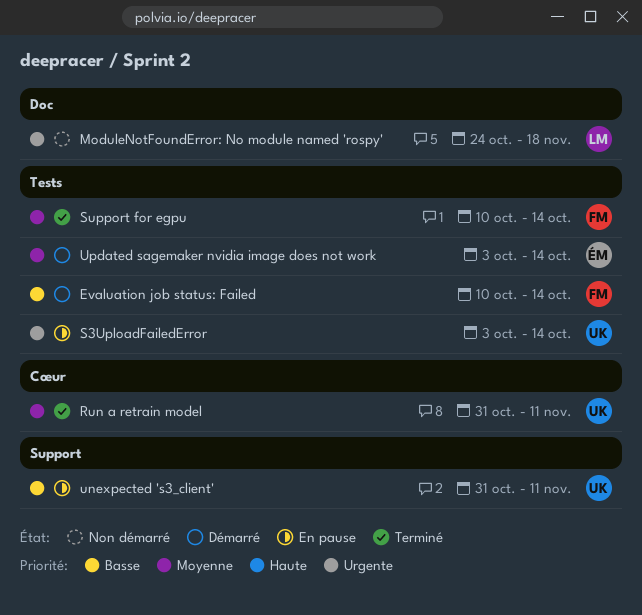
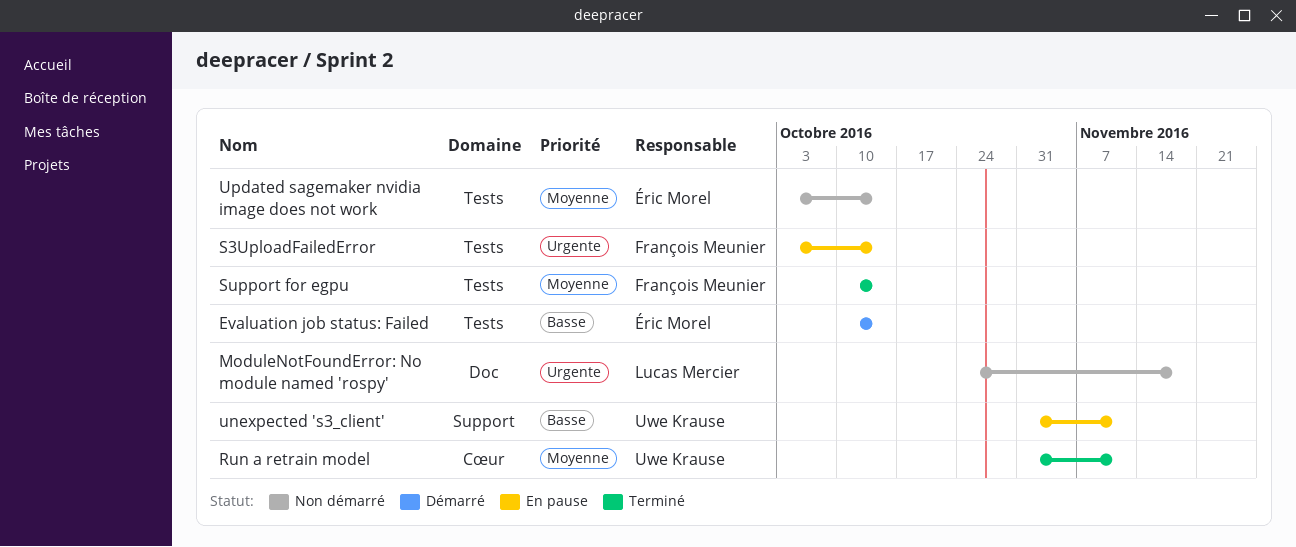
Evaluation job status: Failed, owner: François Meunier -> Éric Morel
S3UploadFailedError, owner: Uwe Krause -> François Meunier
Updated sagemaker nvidia image does not work, status: Démarré -> Non démarré

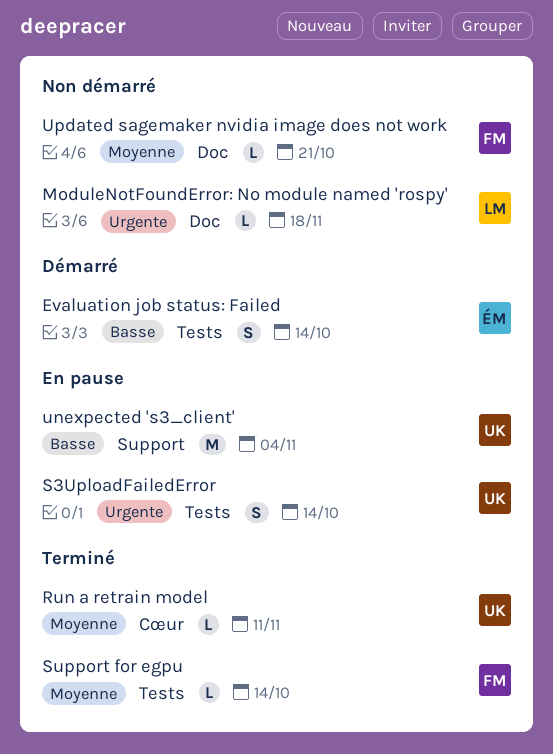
S3UploadFailedError, owner: François Meunier -> Uwe Krause
unexpected 's3_client', due: Nov 11 -> Nov 4
Updated sagemaker nvidia image does not work, owner: Éric Morel -> François Meunier
Updated sagemaker nvidia image does not work, label: Tests -> Doc
Updated sagemaker nvidia image does not work, due: Oct 14 -> Oct 21

